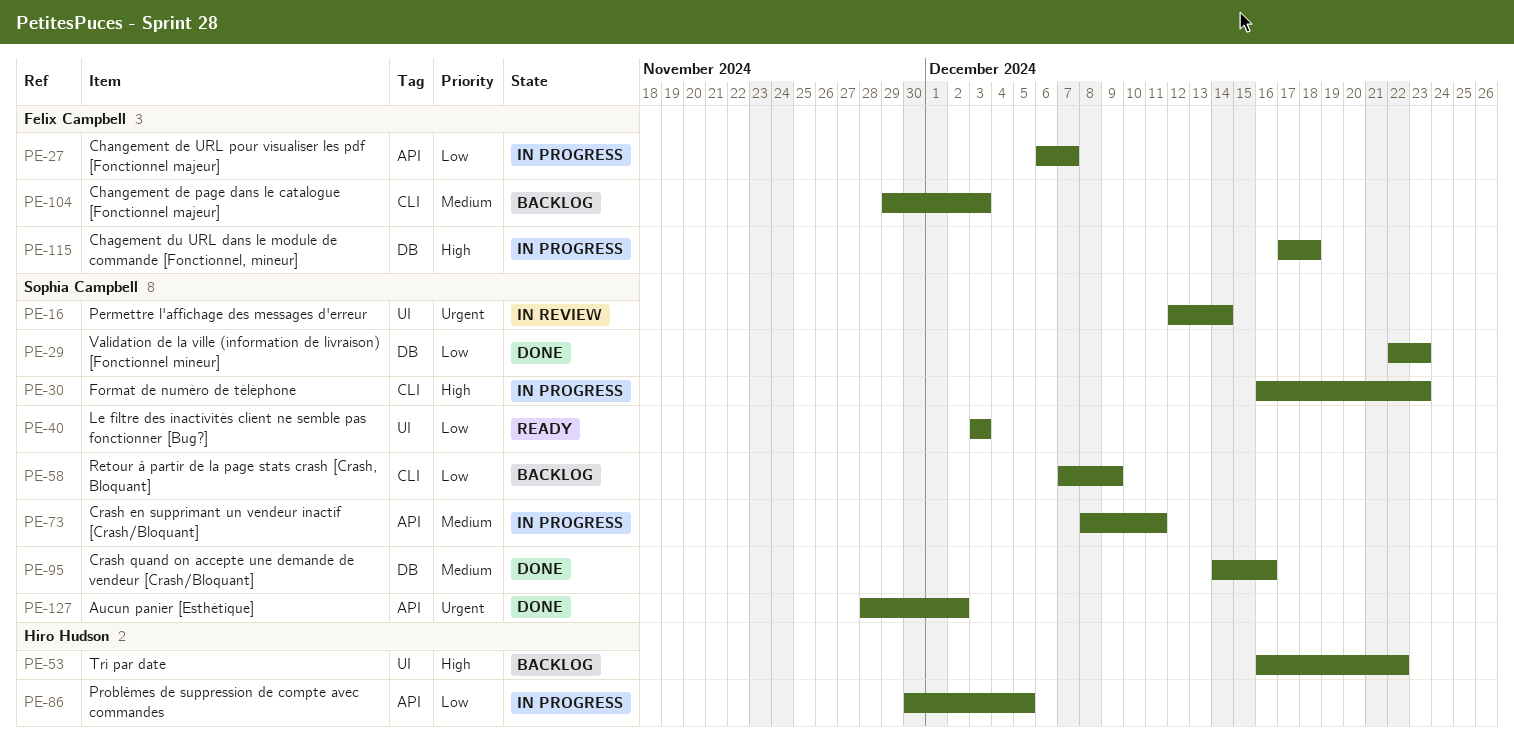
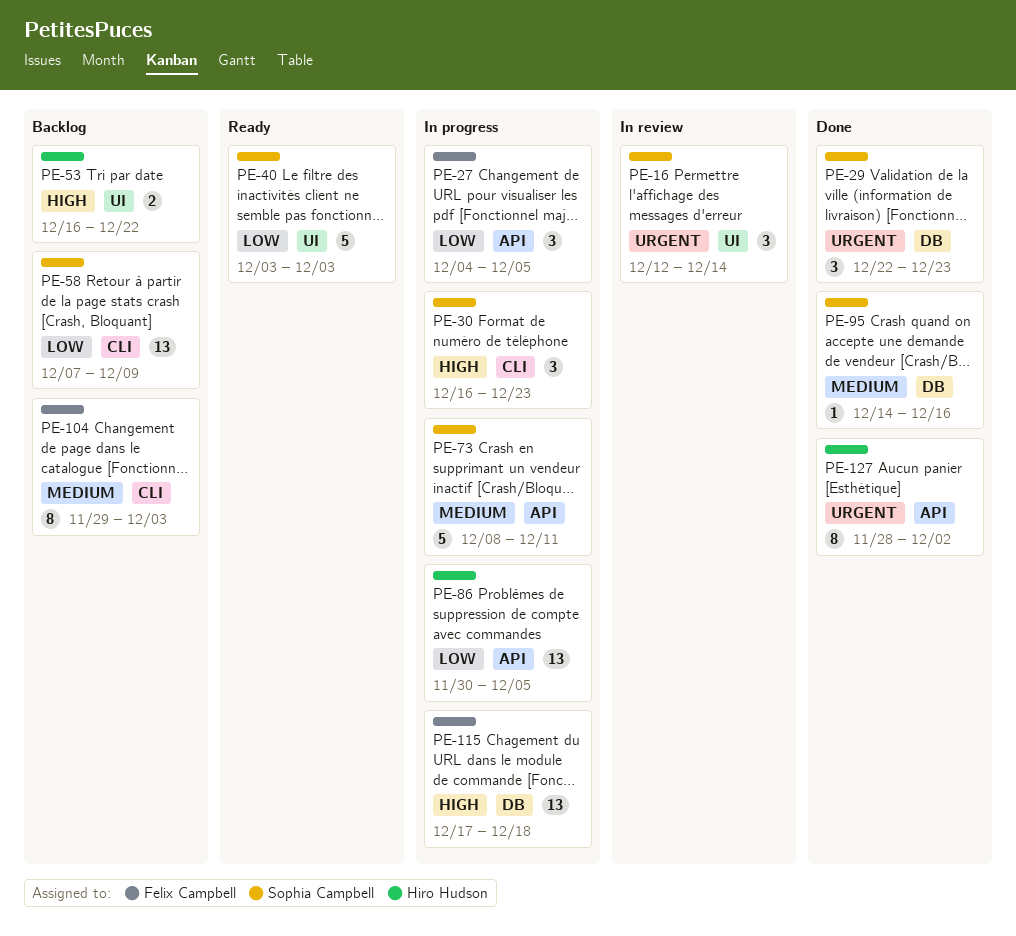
PE-27, start: Dec 6 -> Dec 4
PE-27, due: Dec 7 -> Dec 5
PE-29, priority: Low -> Urgent
PE-127, owner: Sophia Campbell -> Hiro Hudson

